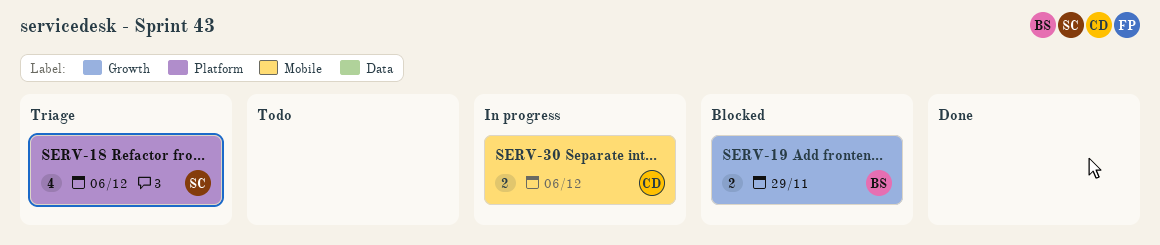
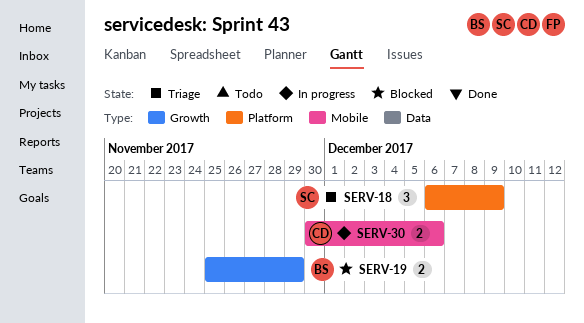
SERV-18, estimate: 4 -> 3
SERV-18, due: Dec 6 -> Dec 9

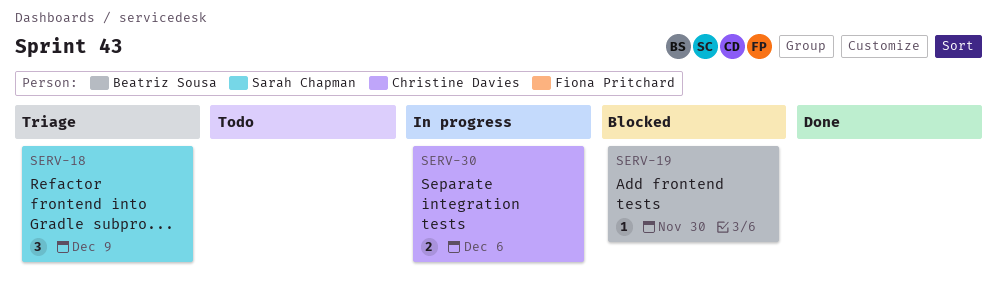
SERV-19, estimate: 2 -> 1
SERV-19, due: Nov 29 -> Nov 30

